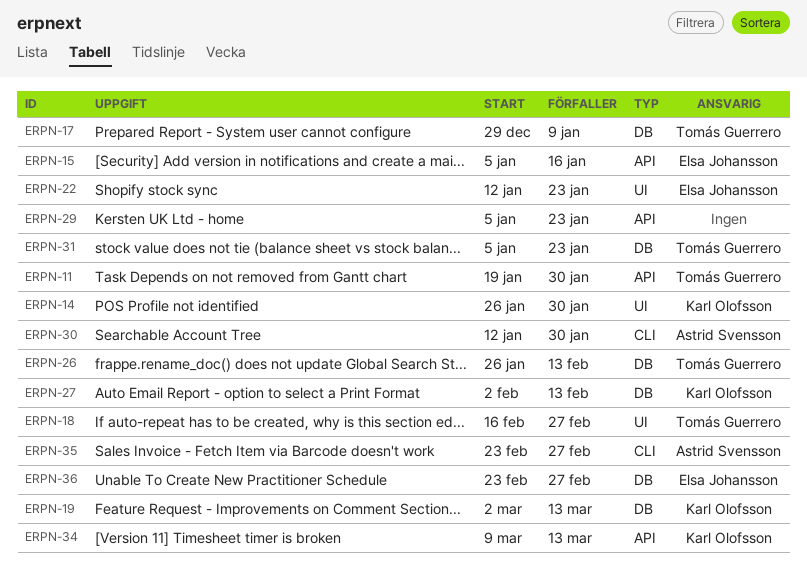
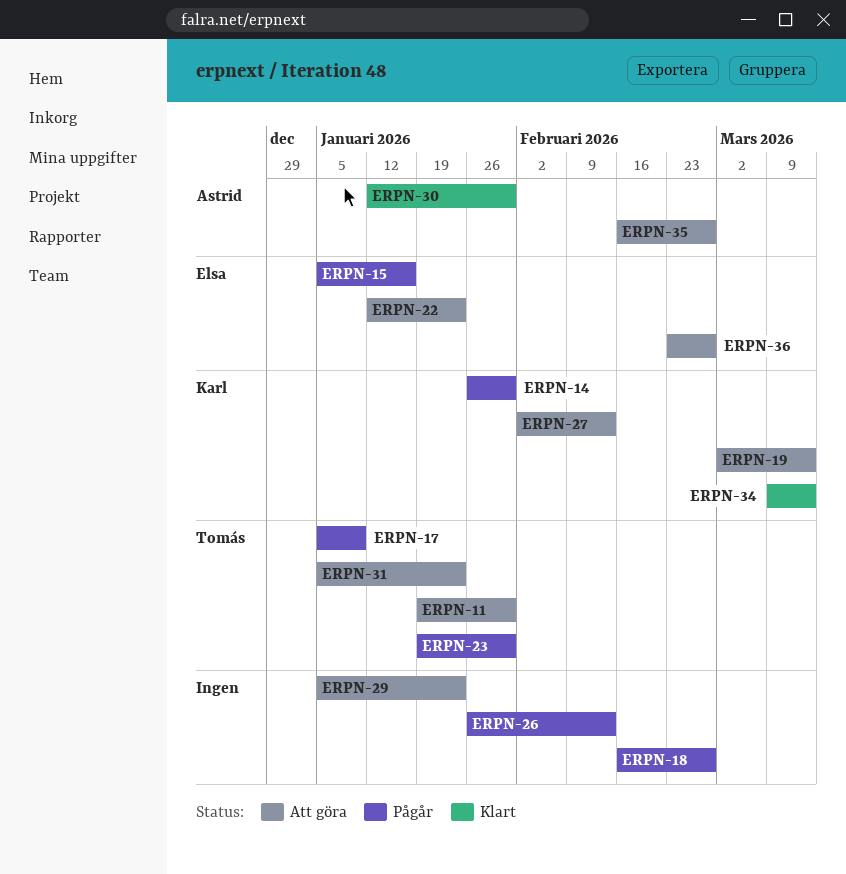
ERPN-17, start: Dec 29 -> Jan 5
ERPN-18, owner: Tomás Guerrero -> none
ERPN-23: none -> present
ERPN-26, owner: Tomás Guerrero -> none
ERPN-35, start: Feb 23 -> Feb 16

